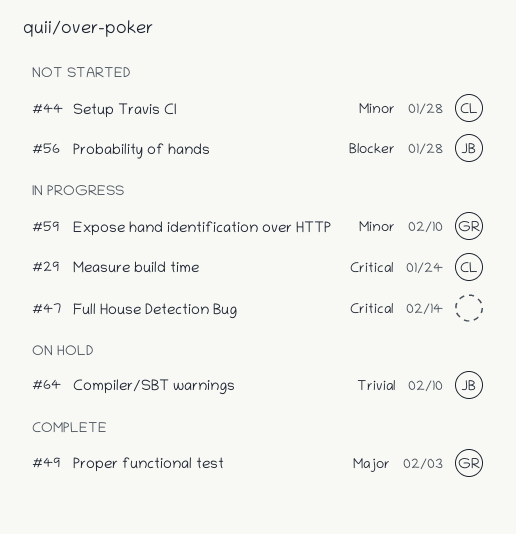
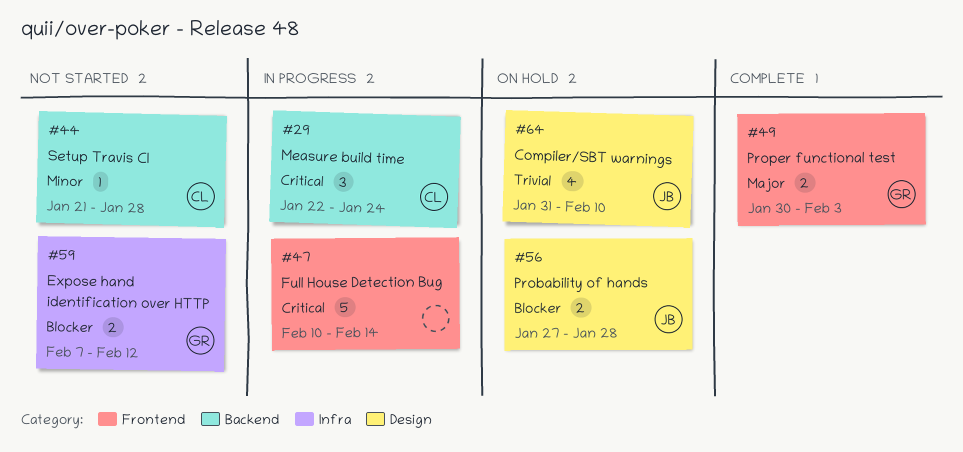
#56, status: Not started -> On hold
#59, status: In progress -> Not started
#59, priority: Minor -> Blocker
#59, due: Feb 10 -> Feb 12

